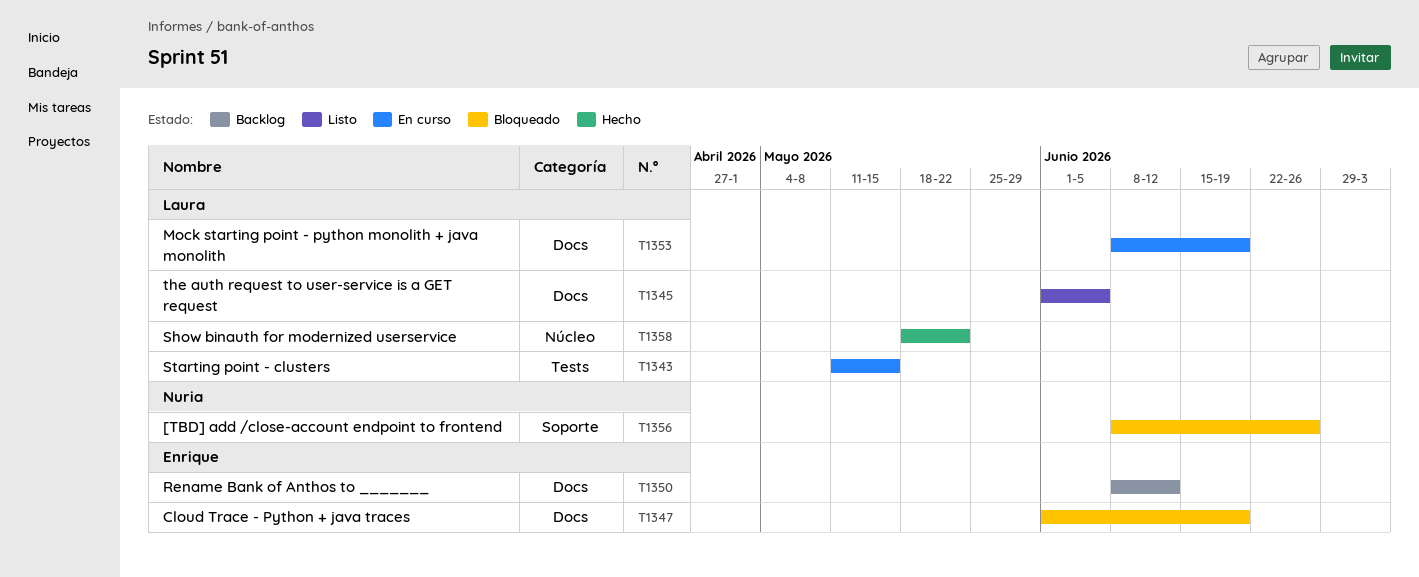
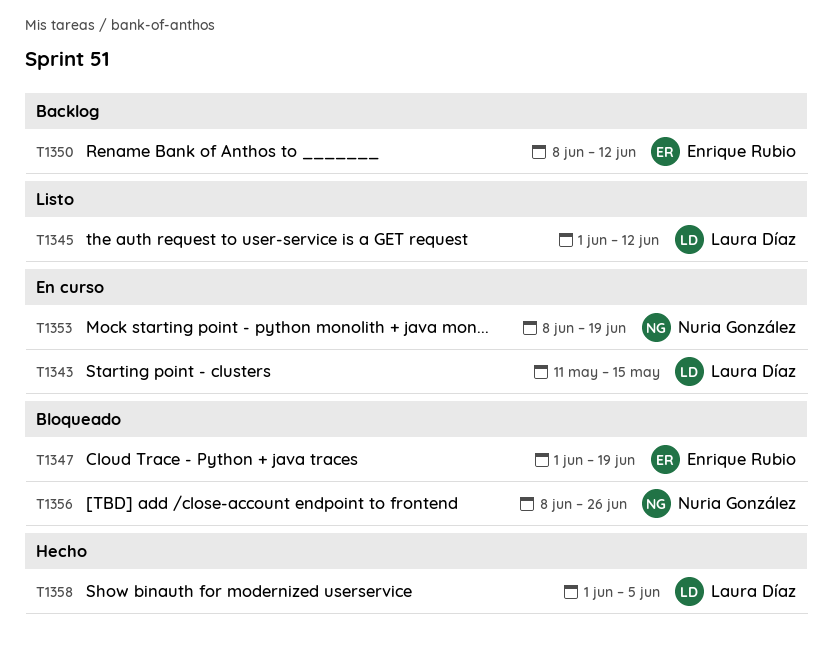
T1345, due: Jun 5 -> Jun 12
T1353, owner: Laura Díaz -> Nuria González
T1358, start: May 18 -> Jun 1
T1358, due: May 22 -> Jun 5

